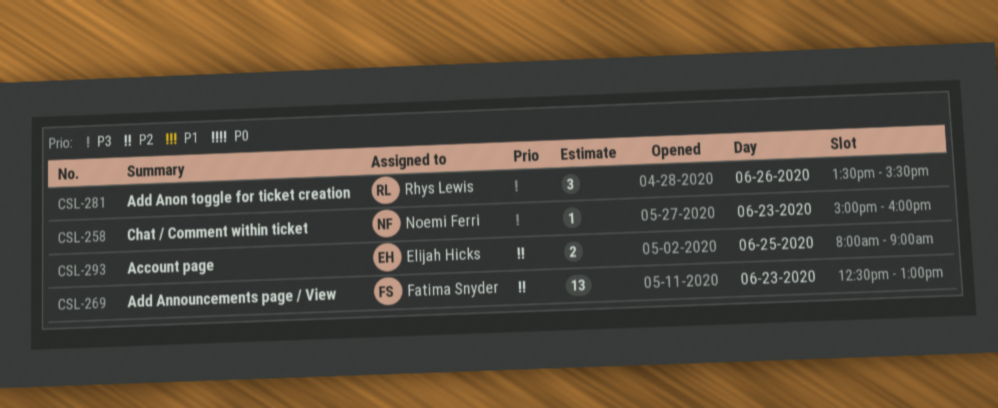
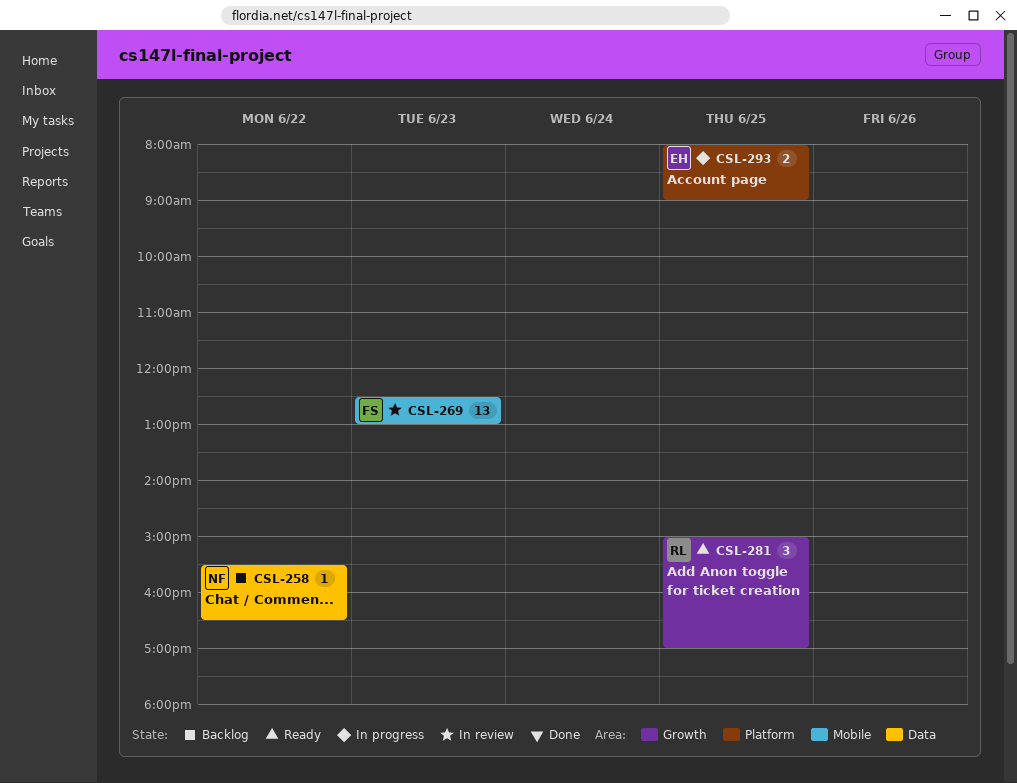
CSL-258, day: Jun 23 -> Jun 22
CSL-258, begins: 15:00 -> 15:30
CSL-258, ends: 16:00 -> 16:30
CSL-281, day: Jun 26 -> Jun 25
CSL-281, begins: 13:30 -> 15:00
CSL-281, ends: 15:30 -> 17:00

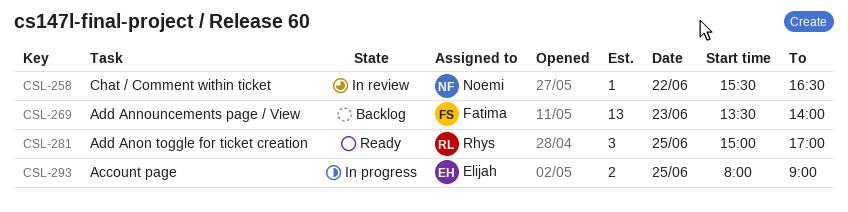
CSL-258, status: Backlog -> In review
CSL-269, status: In review -> Backlog
CSL-269, begins: 12:30 -> 13:30
CSL-269, ends: 13:00 -> 14:00

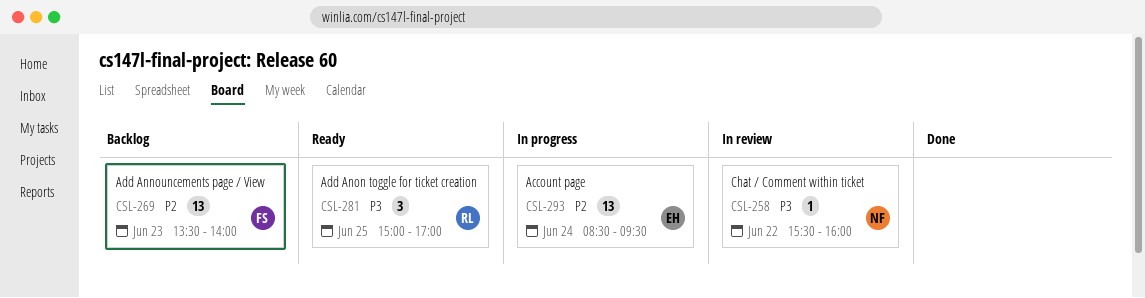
CSL-258, ends: 16:30 -> 16:00
CSL-293, estimate: 2 -> 13
CSL-293, day: Jun 25 -> Jun 24
CSL-293, begins: 08:00 -> 08:30
CSL-293, ends: 09:00 -> 09:30

